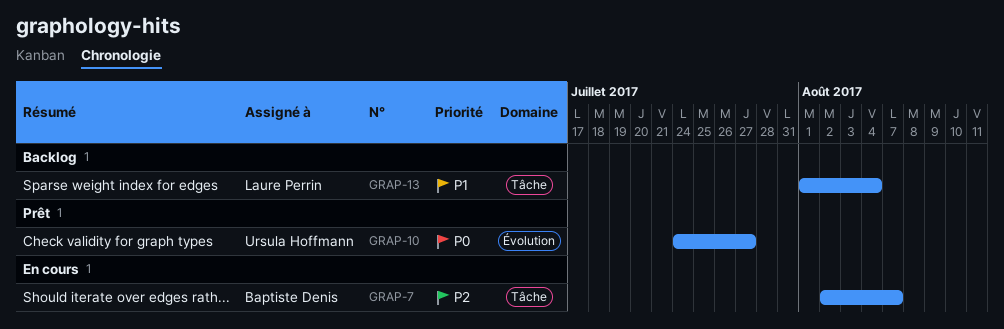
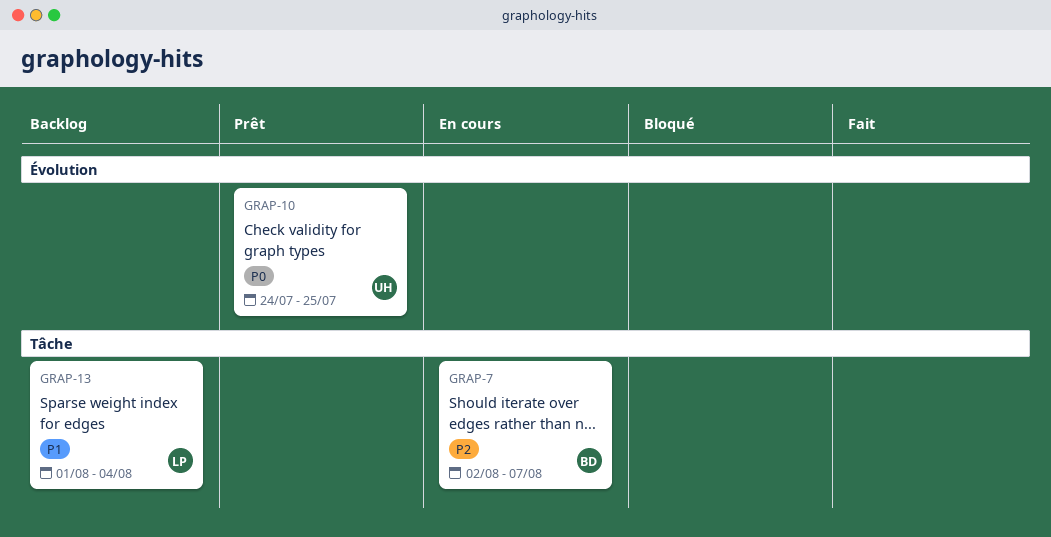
GRAP-10, due: Jul 27 -> Jul 25

